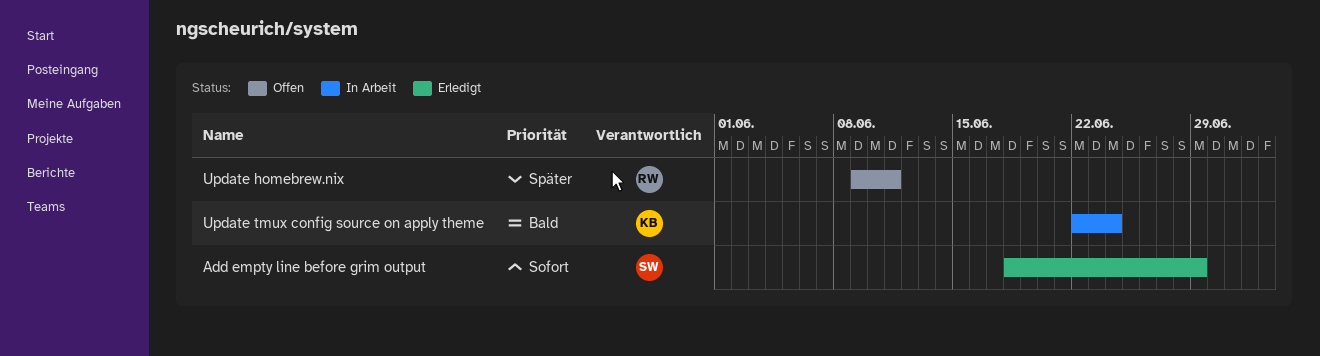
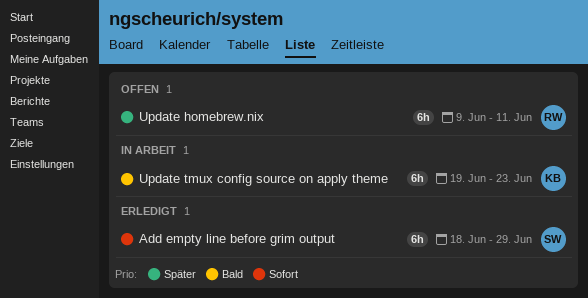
Update tmux config source on apply theme, start: Jun 22 -> Jun 19
Update tmux config source on apply theme, due: Jun 24 -> Jun 23

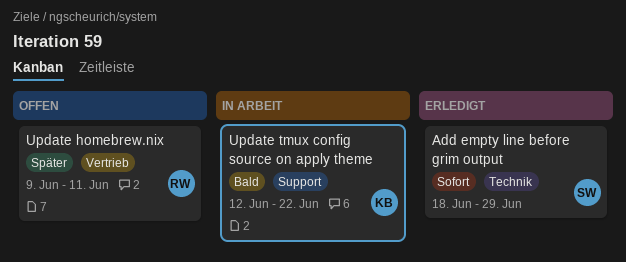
Update tmux config source on apply theme, start: Jun 19 -> Jun 12
Update tmux config source on apply theme, due: Jun 23 -> Jun 22

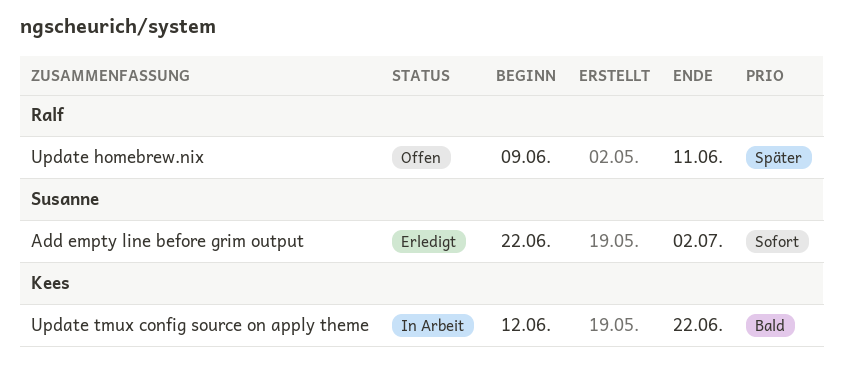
Add empty line before grim output, start: Jun 18 -> Jun 22
Add empty line before grim output, due: Jun 29 -> Jul 2

